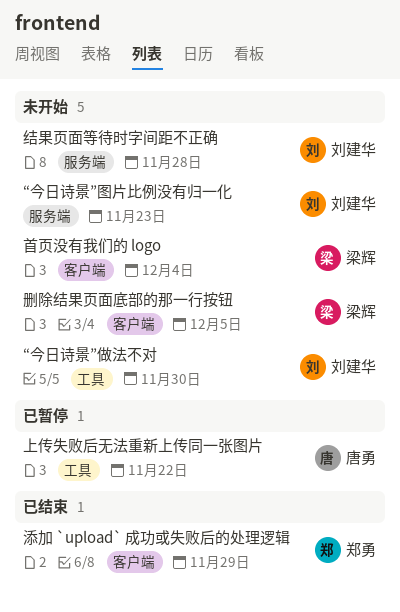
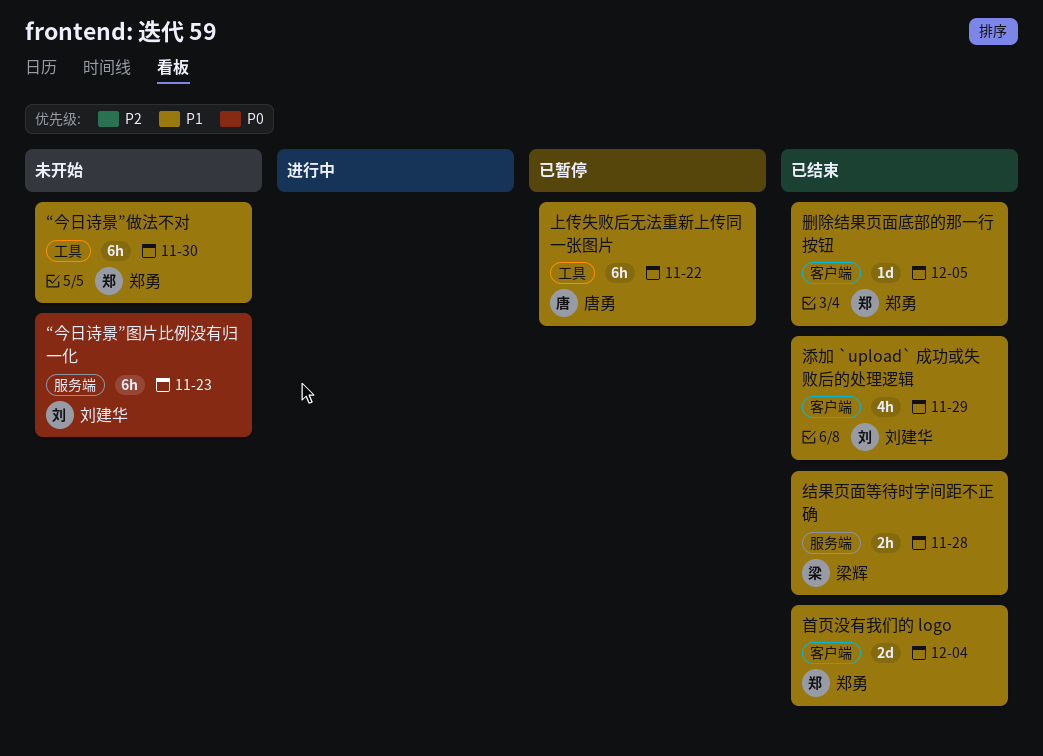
“今日诗景”做法不对, owner: 刘建华 -> 郑勇
删除结果页面底部的那一行按钮, status: 未开始 -> 已结束
删除结果页面底部的那一行按钮, owner: 梁辉 -> 郑勇
添加 `upload` 成功或失败后的处理逻辑, owner: 郑勇 -> 刘建华
结果页面等待时字间距不正确, status: 未开始 -> 已结束
结果页面等待时字间距不正确, owner: 刘建华 -> 梁辉
首页没有我们的 logo, status: 未开始 -> 已结束
首页没有我们的 logo, owner: 梁辉 -> 郑勇

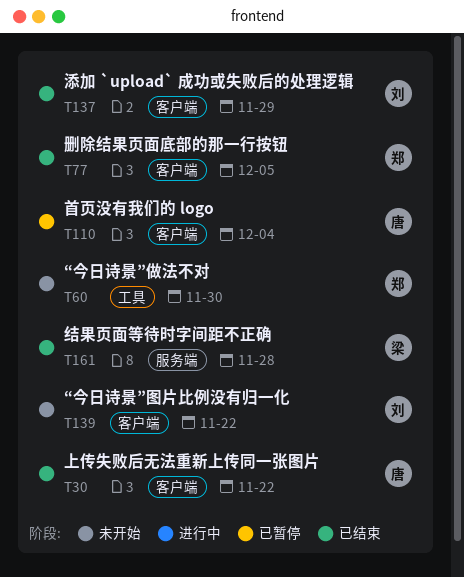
“今日诗景”图片比例没有归一化, label: 服务端 -> 客户端
“今日诗景”图片比例没有归一化, due: Nov 23 -> Nov 22
上传失败后无法重新上传同一张图片, status: 已暂停 -> 已结束
上传失败后无法重新上传同一张图片, label: 工具 -> 客户端
首页没有我们的 logo, status: 已结束 -> 已暂停
首页没有我们的 logo, owner: 郑勇 -> 唐勇

